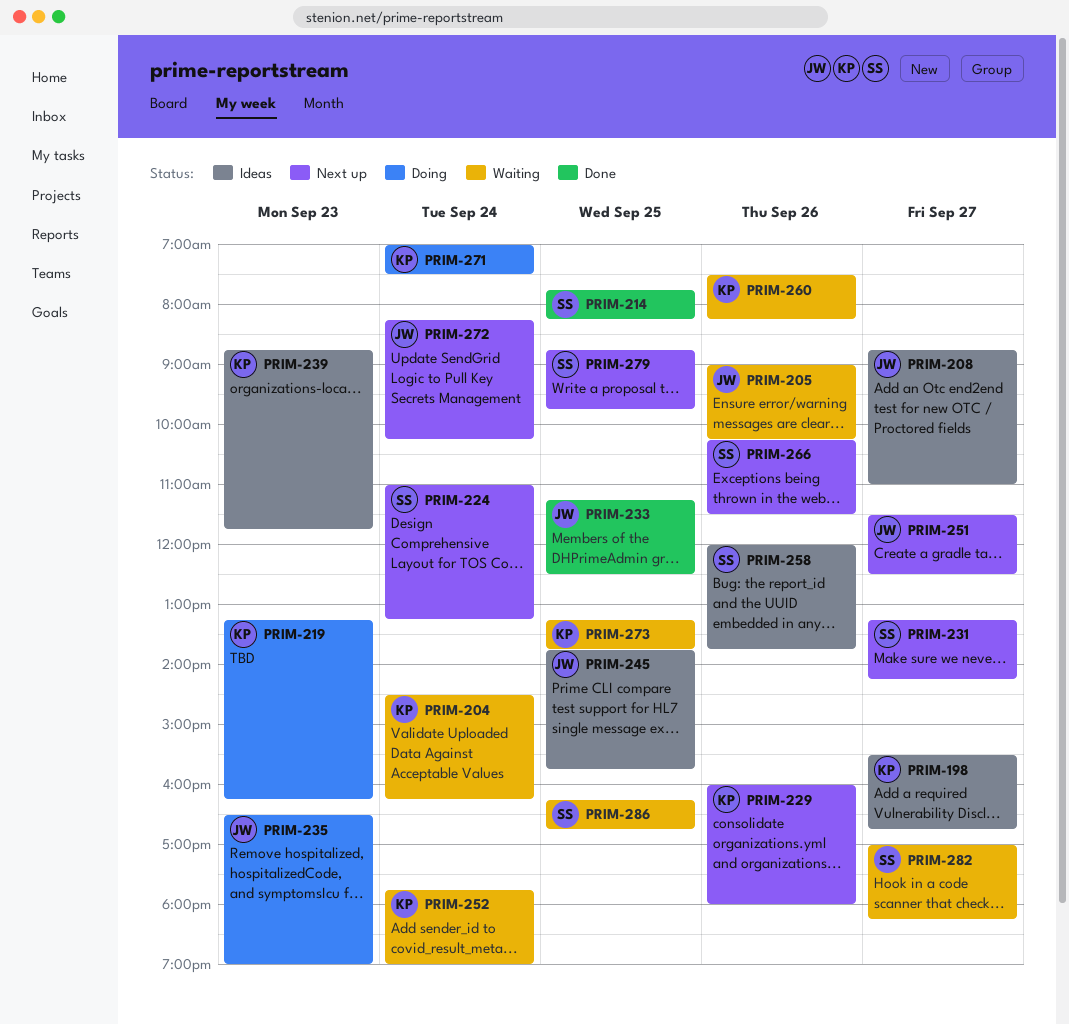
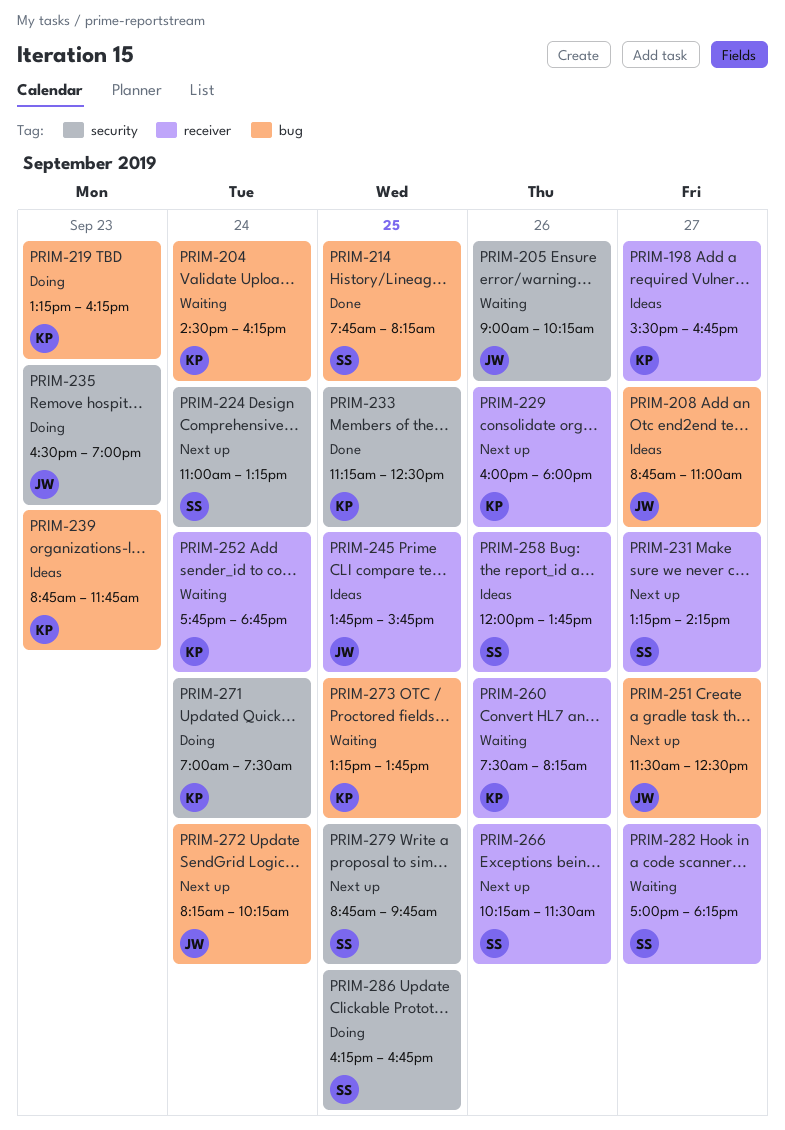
PRIM-233, owner: JW -> KP
PRIM-252, ends: 19:00 -> 18:45
PRIM-286, status: Waiting -> Doing

